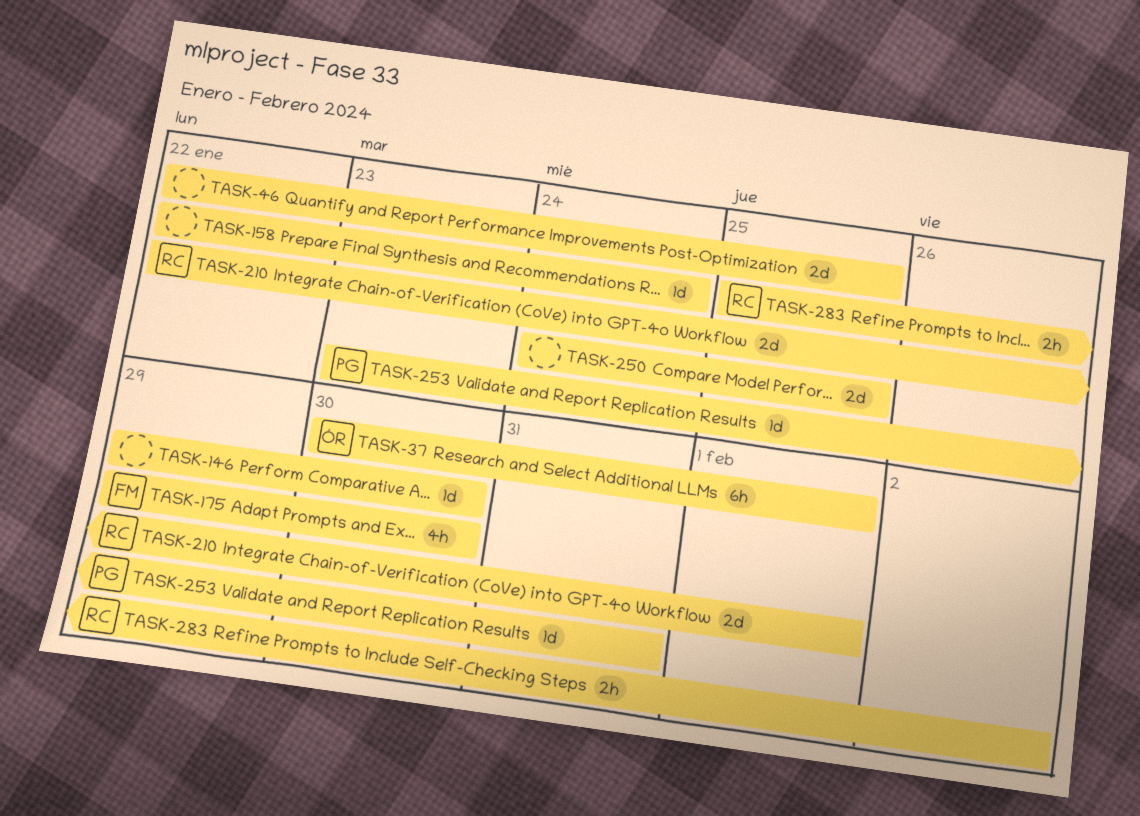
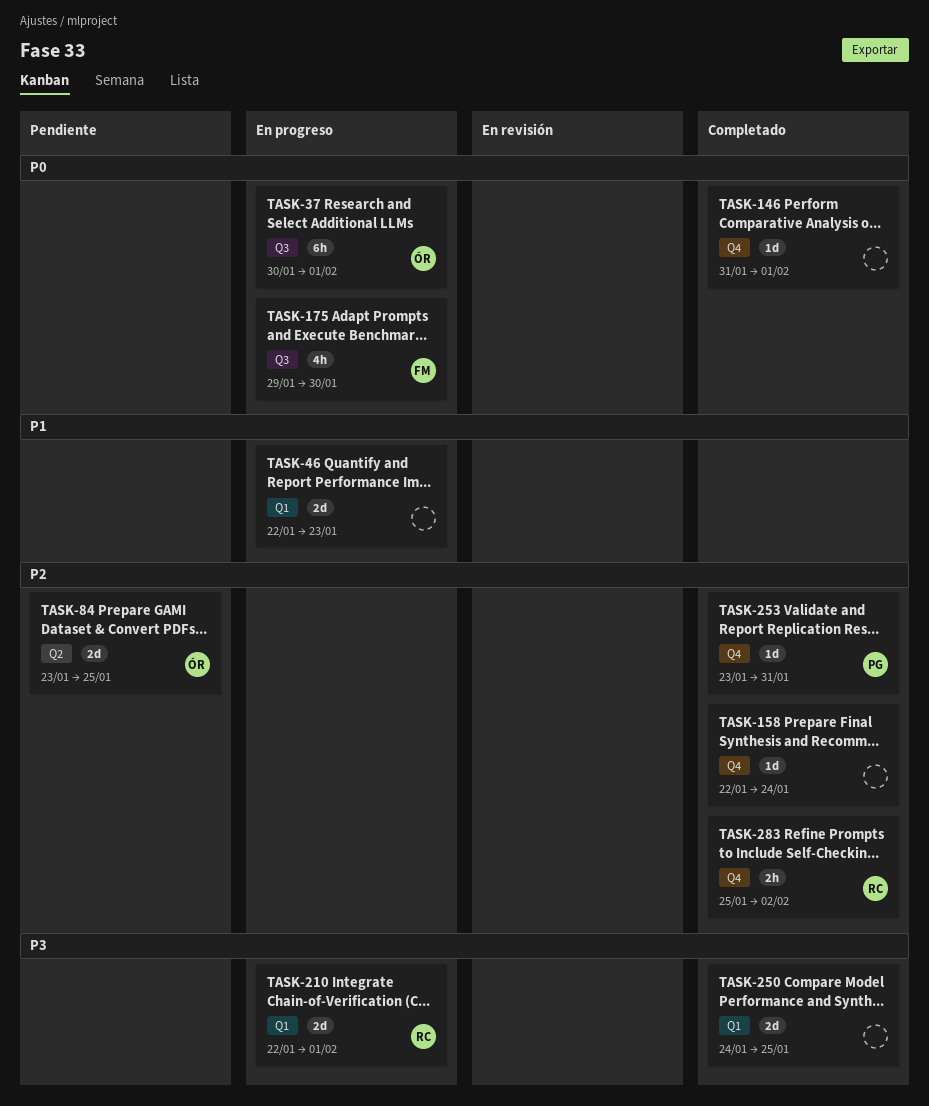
TASK-46, due: Jan 25 -> Jan 23
TASK-84: none -> present
TASK-146, start: Jan 29 -> Jan 31
TASK-146, due: Jan 30 -> Feb 1

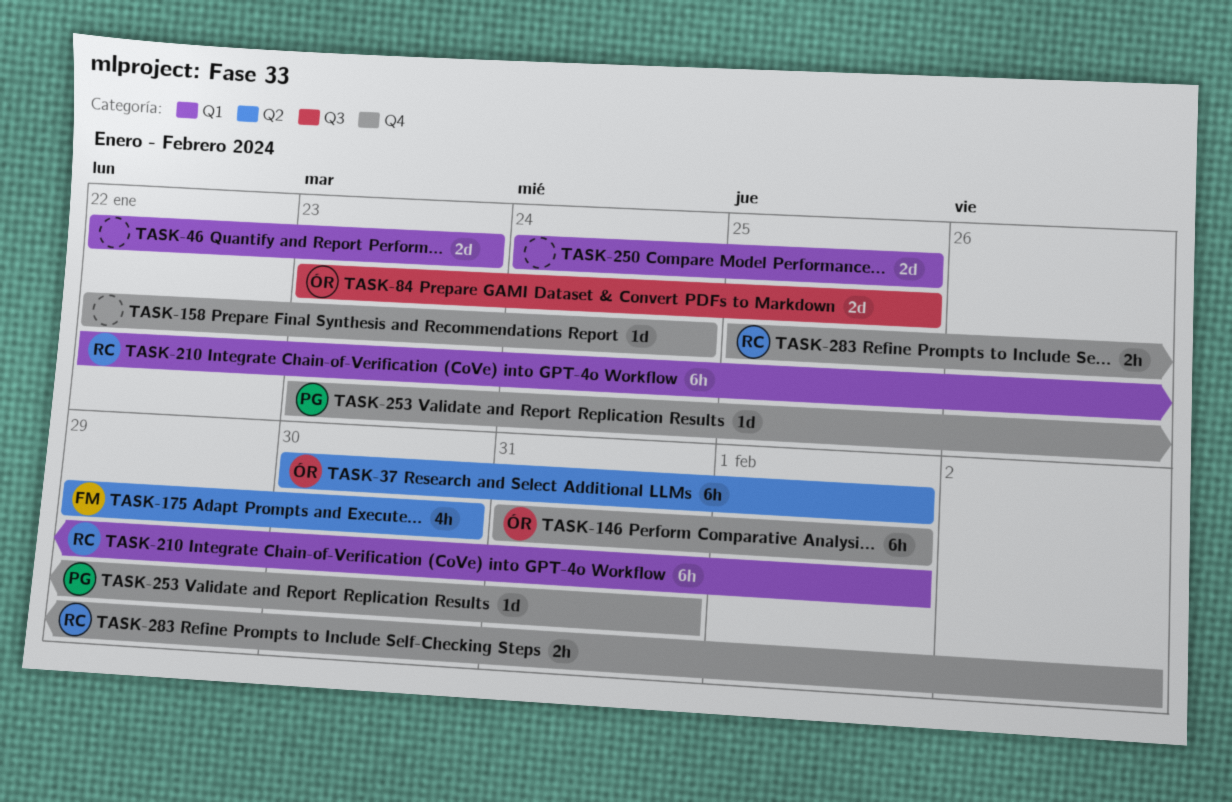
TASK-37, label: Q3 -> Q2
TASK-84, label: Q2 -> Q3
TASK-146, owner: none -> ÓR
TASK-146, estimate: 1d -> 6h
TASK-175, label: Q3 -> Q2
TASK-210, estimate: 2d -> 6h

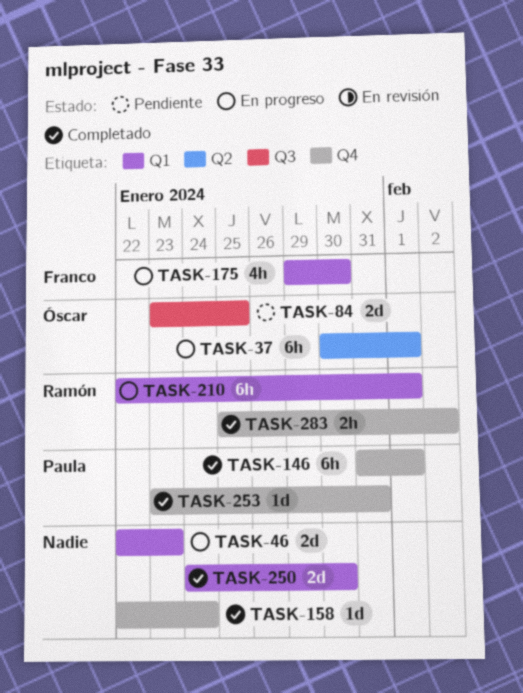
TASK-146, owner: Óscar -> Paula
TASK-175, label: Q2 -> Q1
TASK-250, due: Jan 25 -> Jan 30

